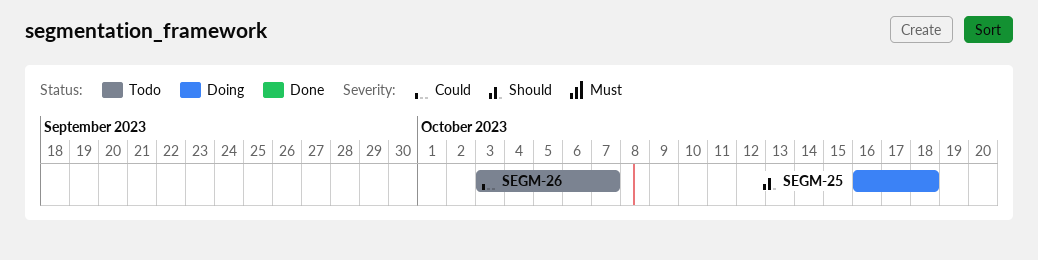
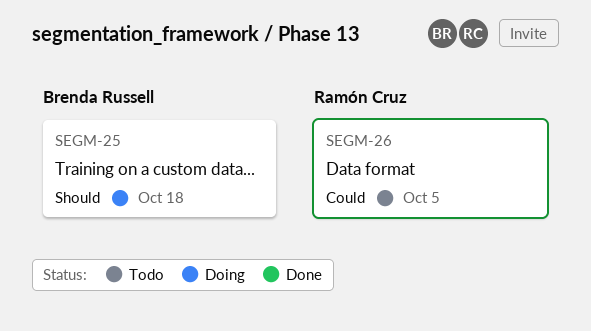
SEGM-26, due: Oct 7 -> Oct 5

